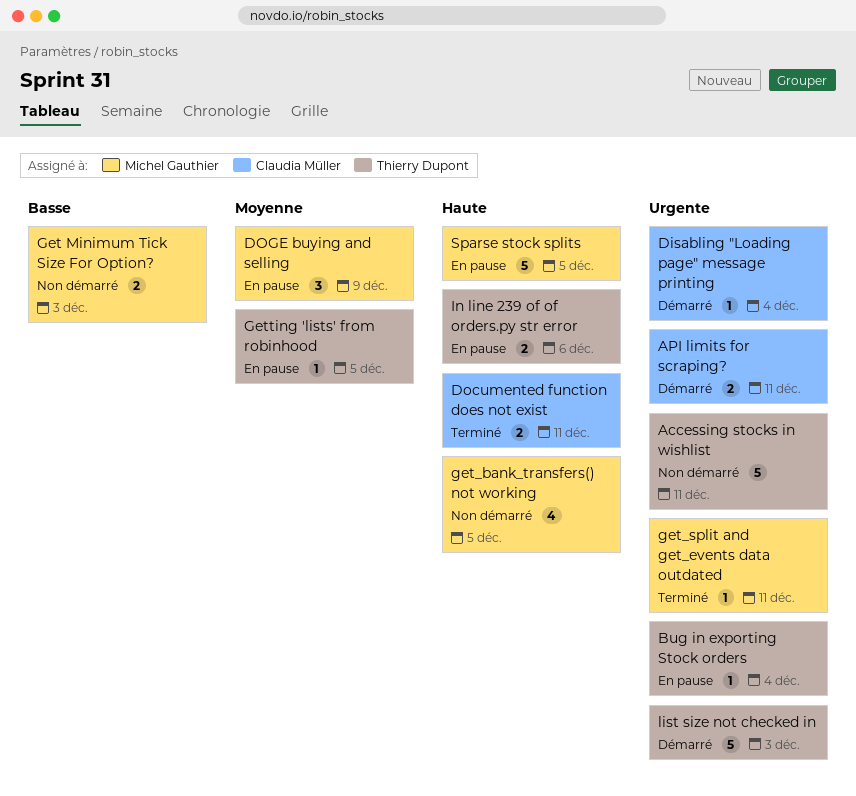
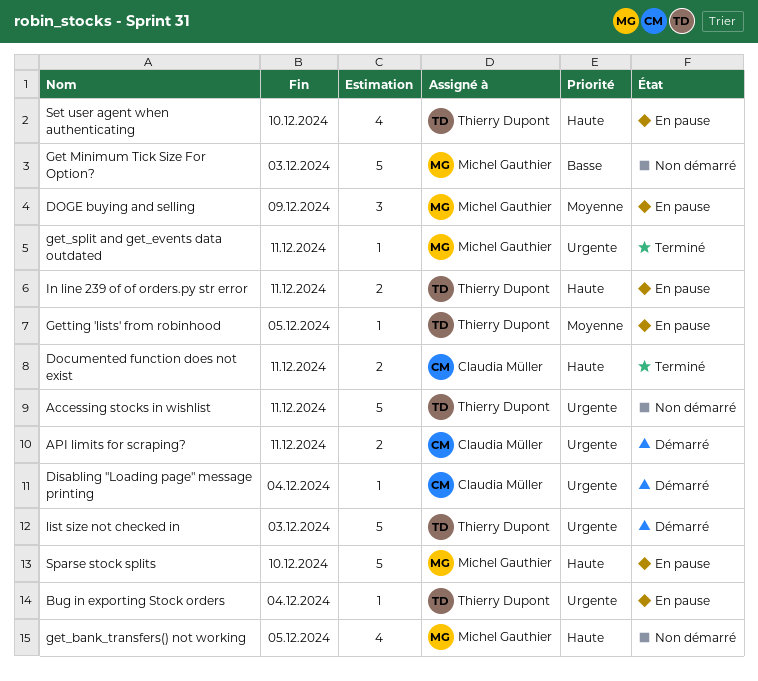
Get Minimum Tick Size For Option?, estimate: 2 -> 5
In line 239 of of orders.py str error, due: Dec 6 -> Dec 11
Set user agent when authenticating: none -> present
Sparse stock splits, due: Dec 5 -> Dec 10

